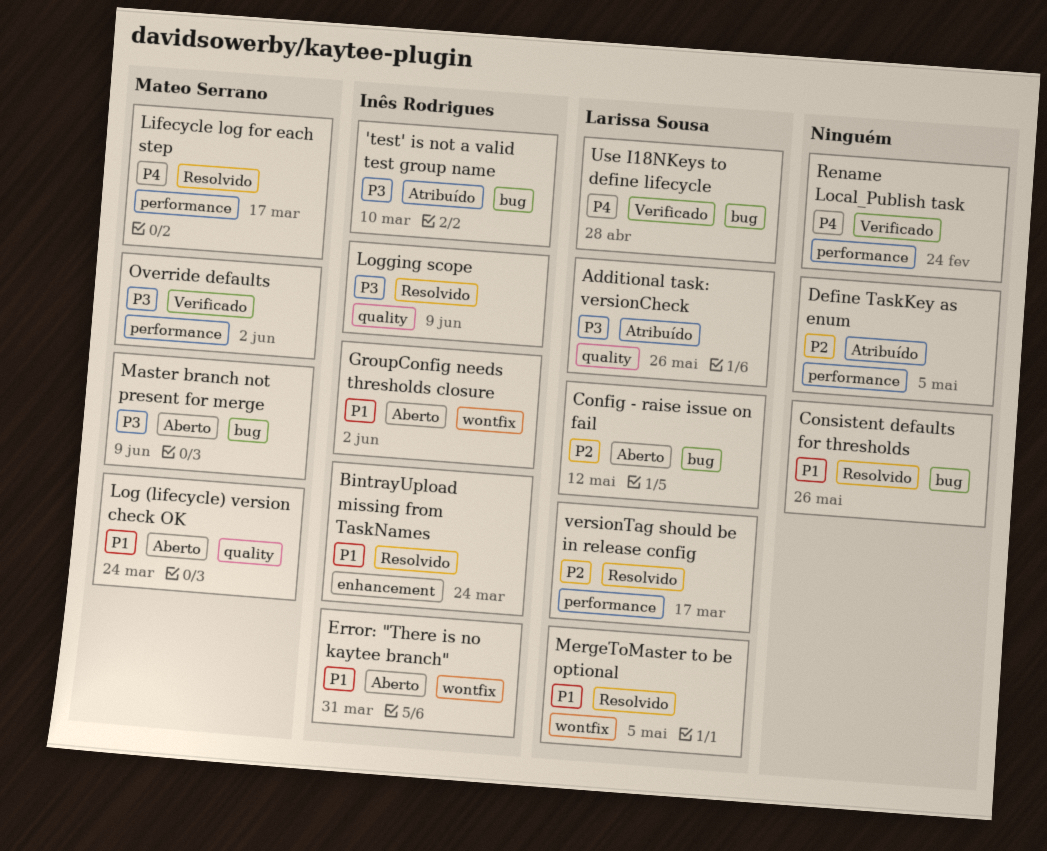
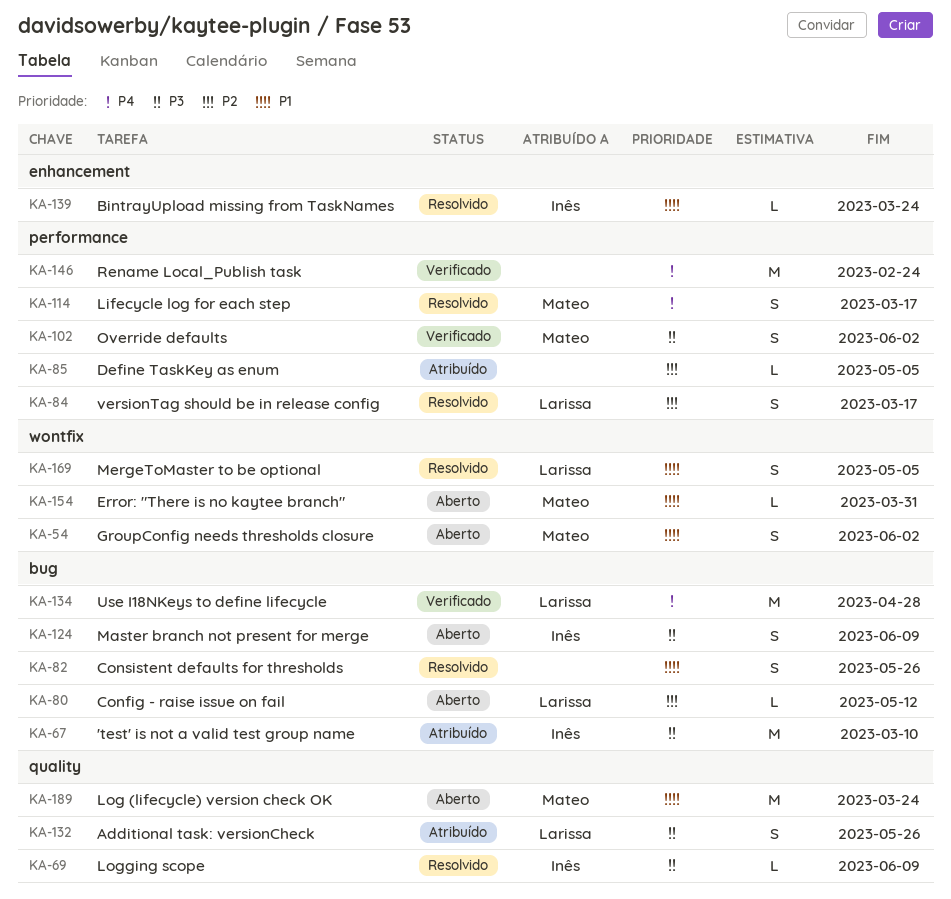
Error: "There is no kaytee branch", owner: Inês Rodrigues -> Mateo Serrano
GroupConfig needs thresholds closure, owner: Inês Rodrigues -> Mateo Serrano
Master branch not present for merge, owner: Mateo Serrano -> Inês Rodrigues

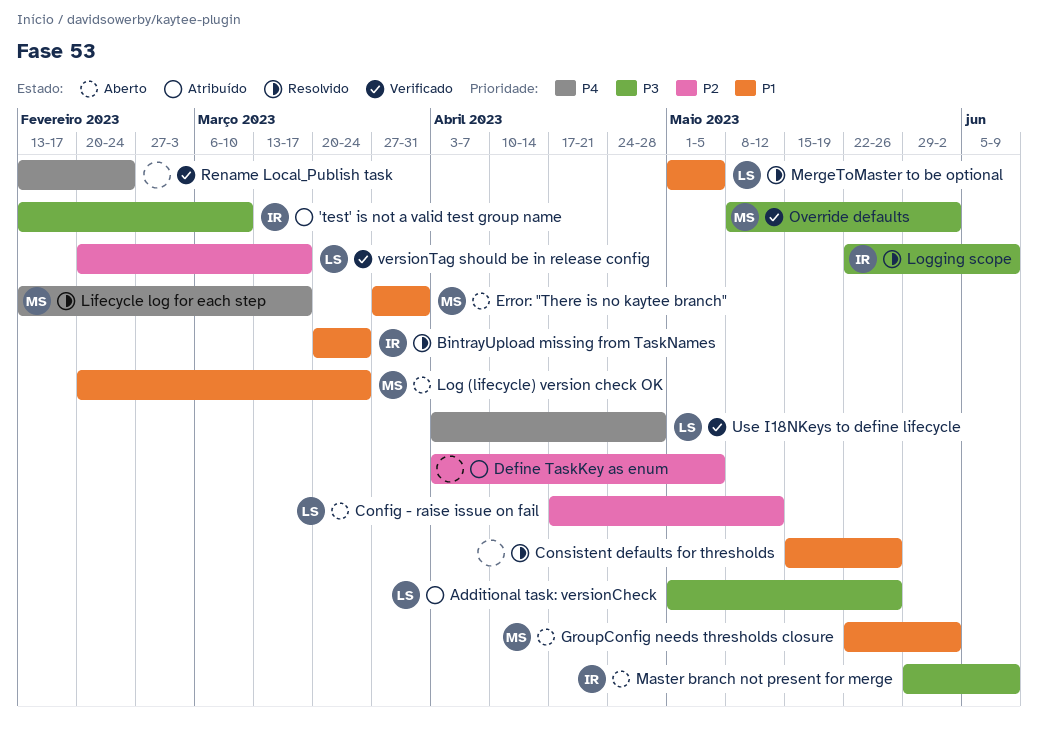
versionTag should be in release config, status: Resolvido -> Verificado

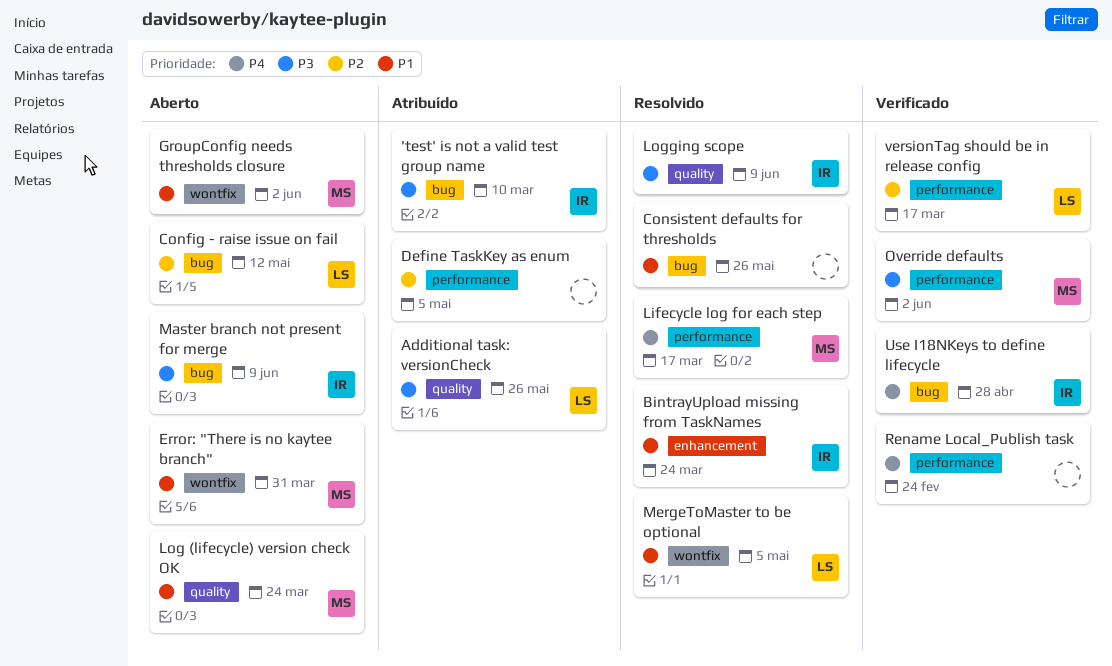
Use I18NKeys to define lifecycle, owner: LS -> IR

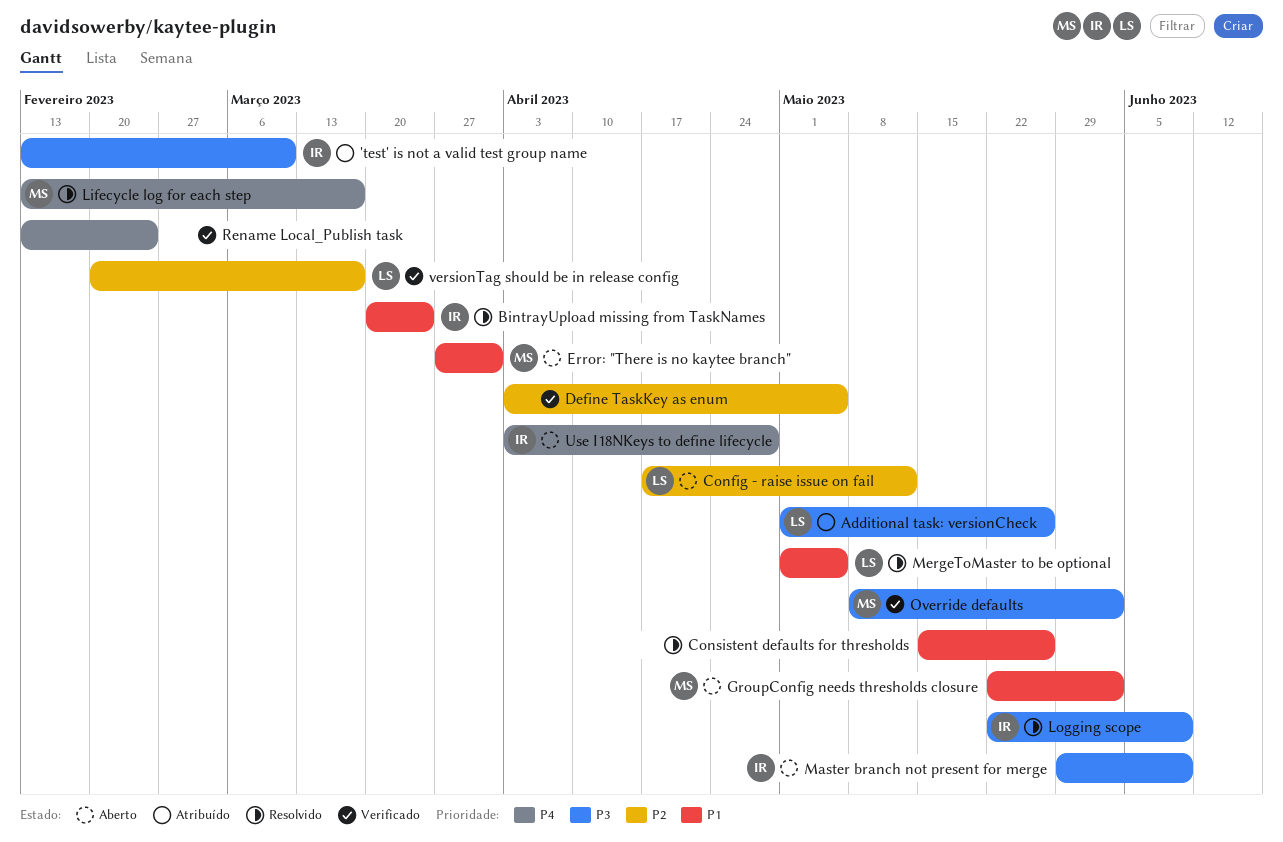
Define TaskKey as enum, status: Atribuído -> Verificado
Log (lifecycle) version check OK: present -> none
Use I18NKeys to define lifecycle, status: Verificado -> Aberto

